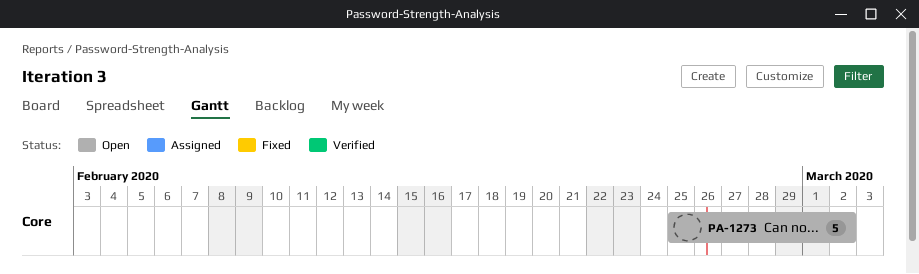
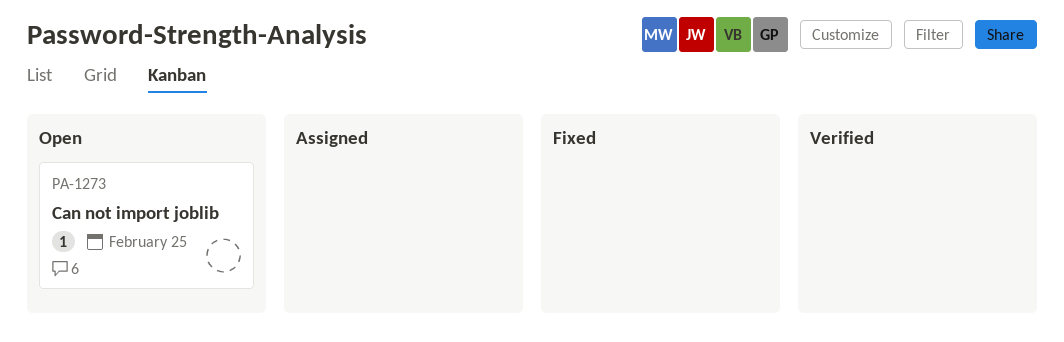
PA-1273, estimate: 5 -> 1
PA-1273, due: Mar 2 -> Feb 25

